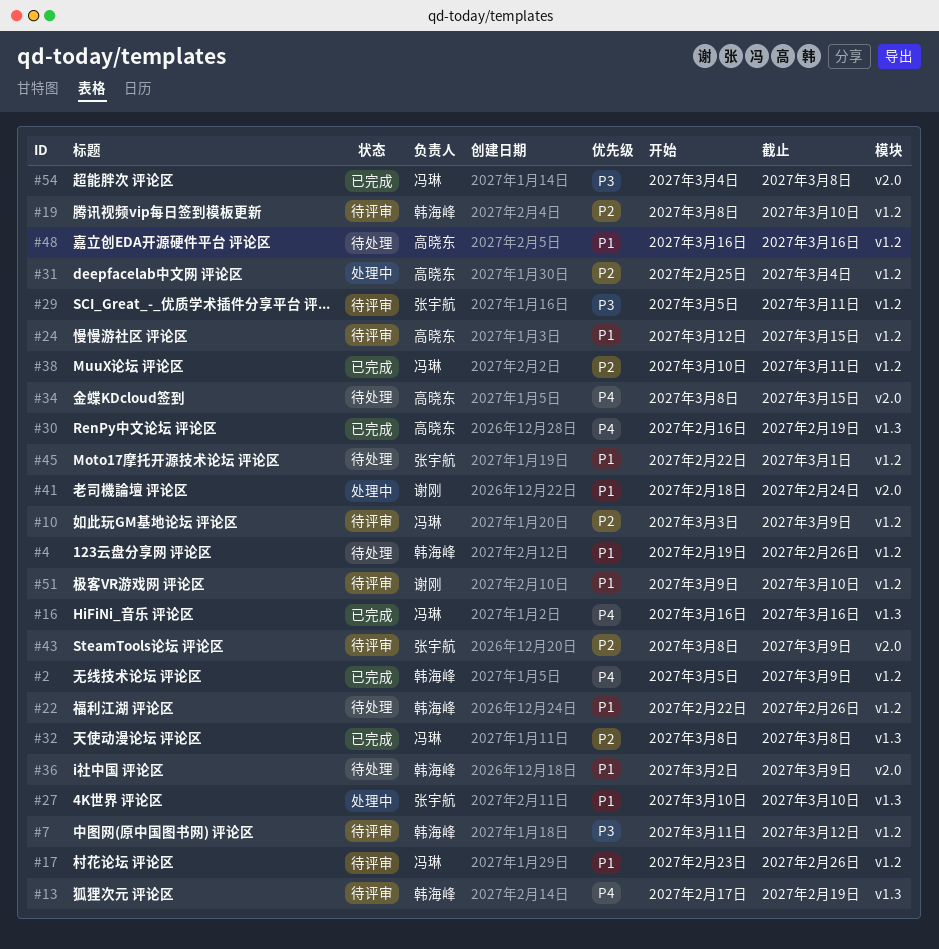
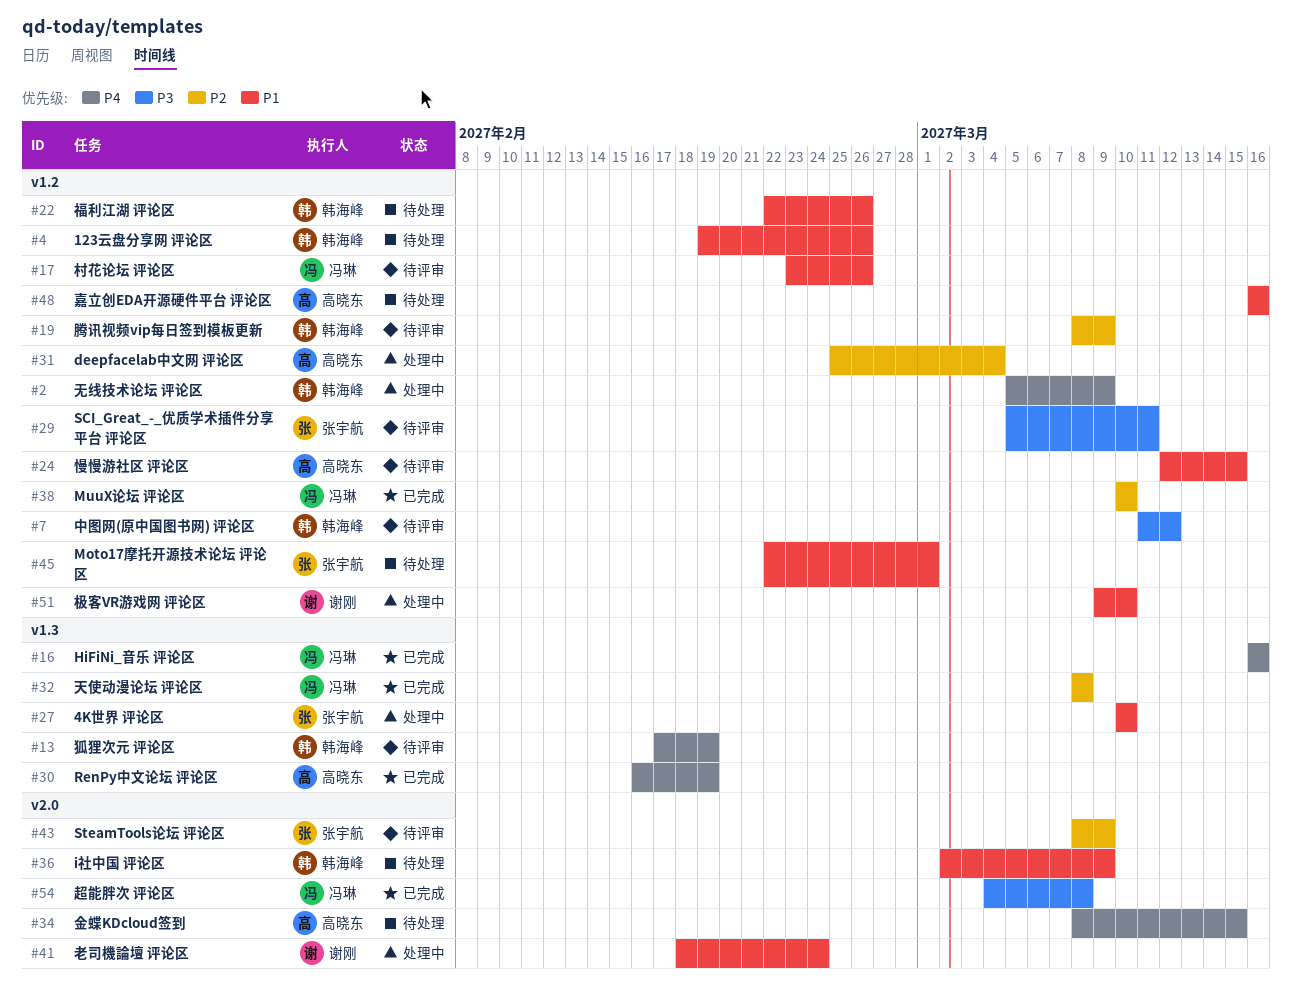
#2, status: 已完成 -> 处理中
#10: present -> none
#19, due: Mar 10 -> Mar 9
#38, due: Mar 11 -> Mar 10
#51, status: 待评审 -> 处理中

